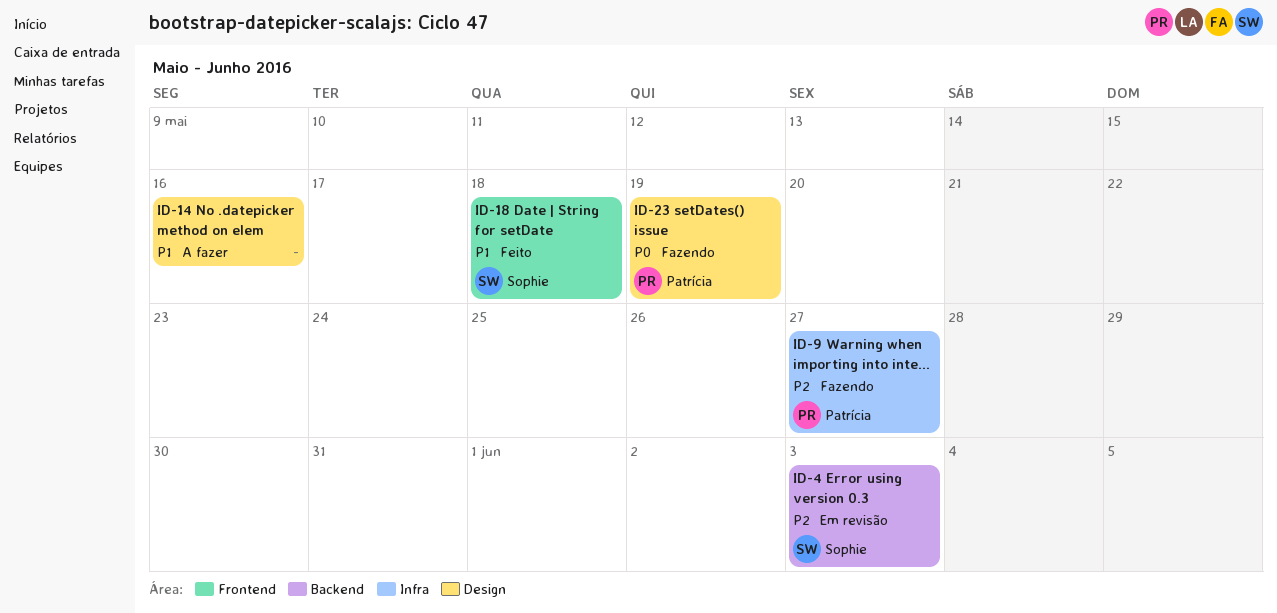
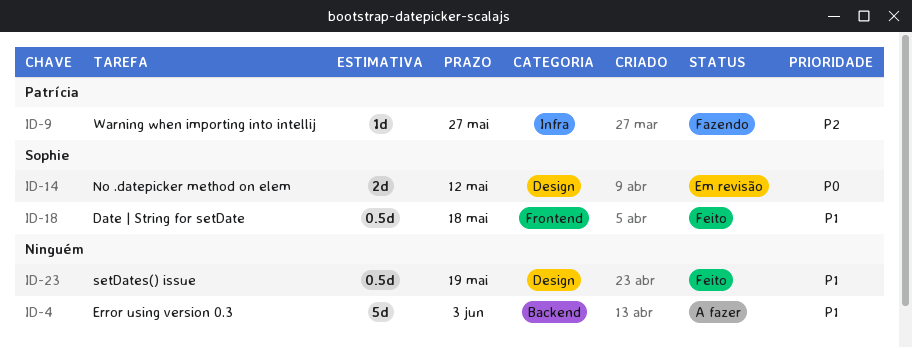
ID-4, status: Em revisão -> A fazer
ID-4, owner: Sophie -> none
ID-4, priority: P2 -> P1
ID-14, status: A fazer -> Em revisão
ID-14, owner: none -> Sophie
ID-14, priority: P1 -> P0
ID-14, due: May 16 -> May 12
ID-23, status: Fazendo -> Feito
ID-23, owner: Patrícia -> none
ID-23, priority: P0 -> P1

